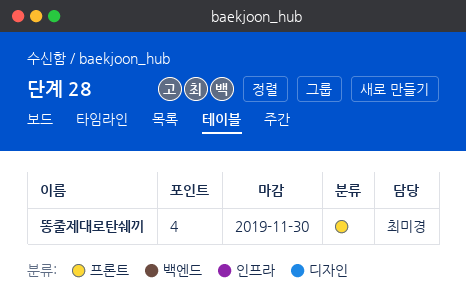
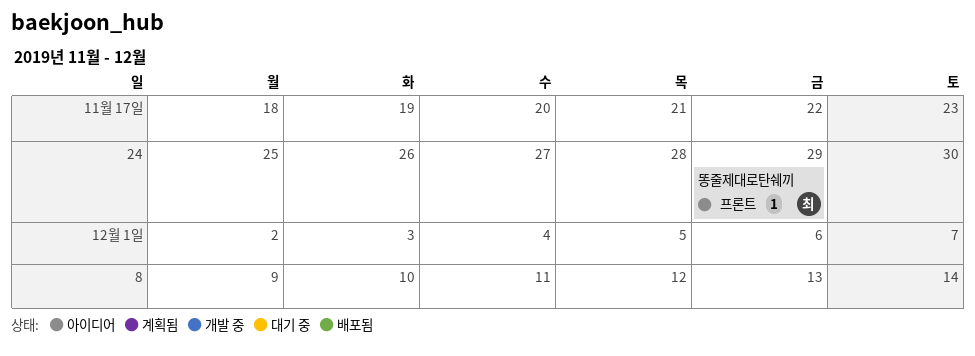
똥줄제대로탄쉐끼, estimate: 4 -> 1
똥줄제대로탄쉐끼, due: Nov 30 -> Nov 29

